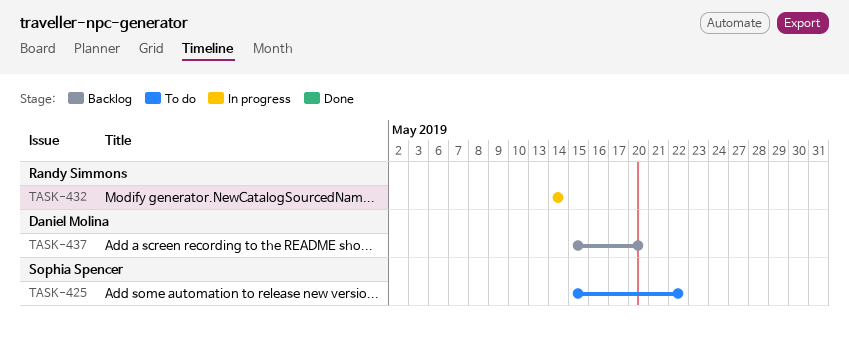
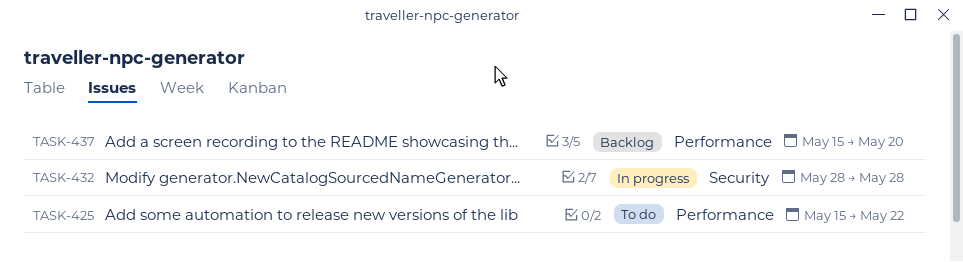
TASK-432, start: May 14 -> May 28
TASK-432, due: May 14 -> May 28

